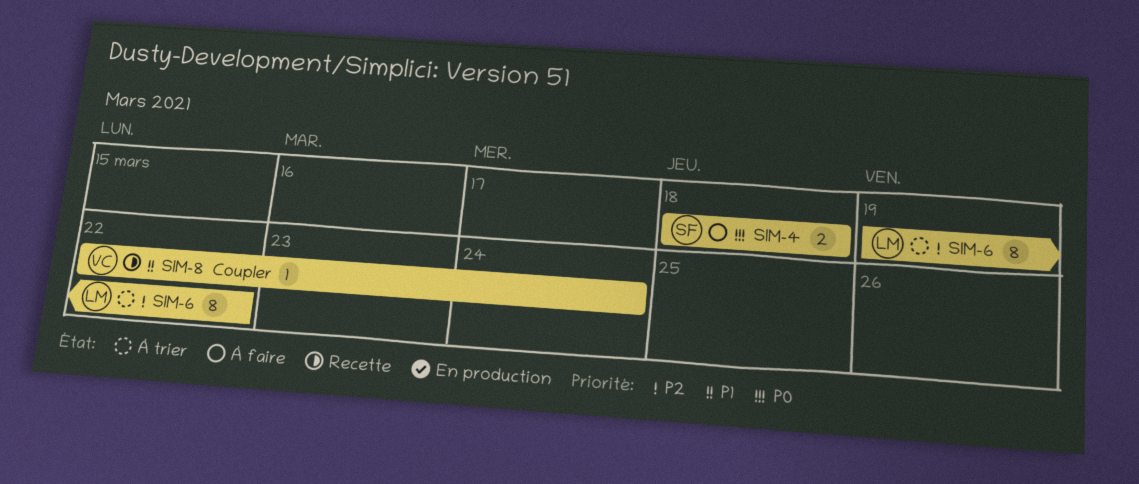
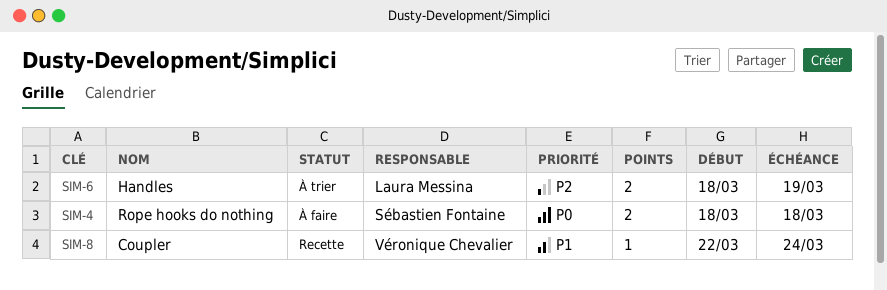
SIM-6, estimate: 8 -> 2
SIM-6, start: Mar 19 -> Mar 18
SIM-6, due: Mar 22 -> Mar 19

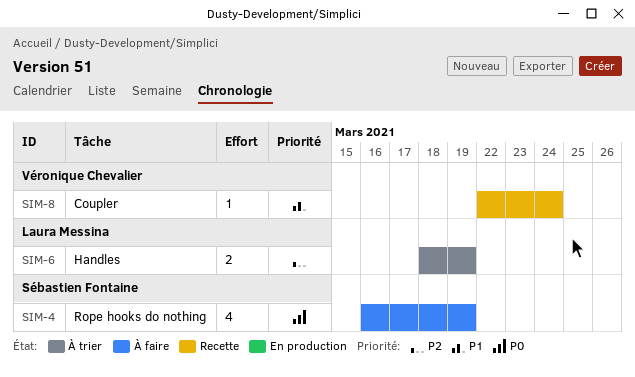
SIM-4, estimate: 2 -> 4
SIM-4, start: Mar 18 -> Mar 16
SIM-4, due: Mar 18 -> Mar 19

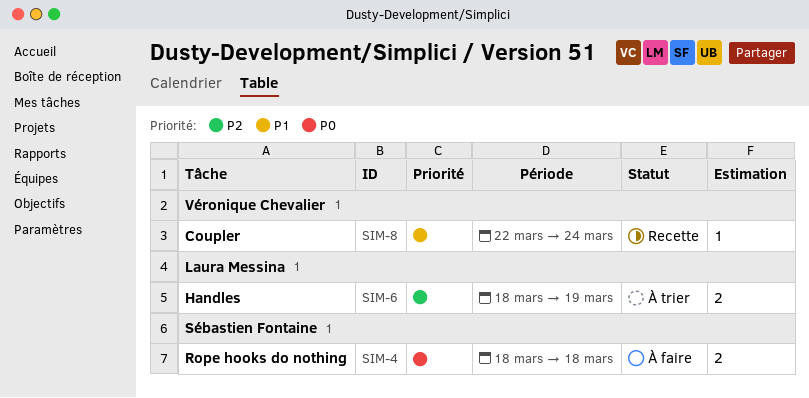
SIM-4, estimate: 4 -> 2
SIM-4, start: Mar 16 -> Mar 18
SIM-4, due: Mar 19 -> Mar 18

